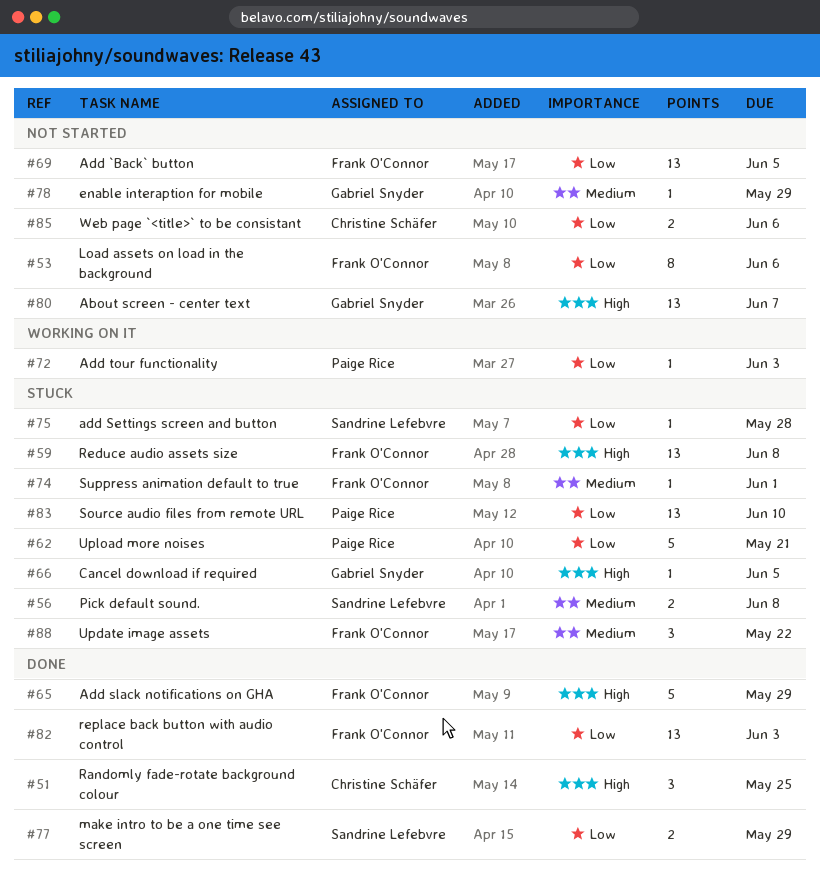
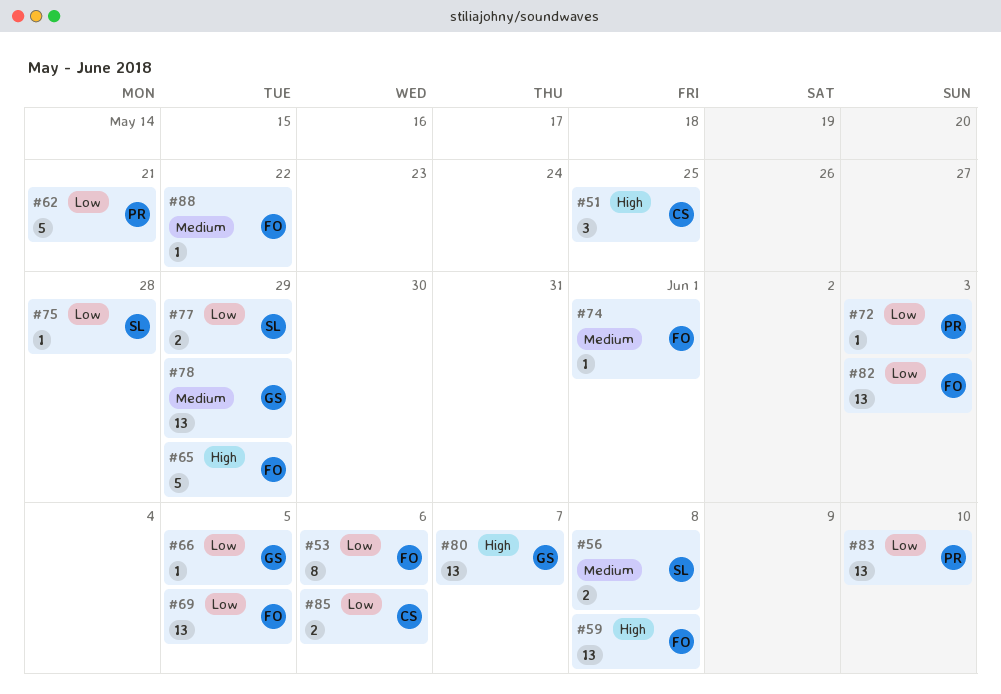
#66, priority: High -> Low
#78, estimate: 1 -> 13
#88, estimate: 3 -> 1

